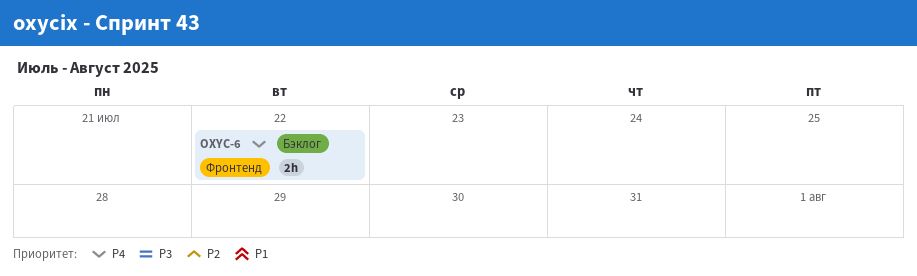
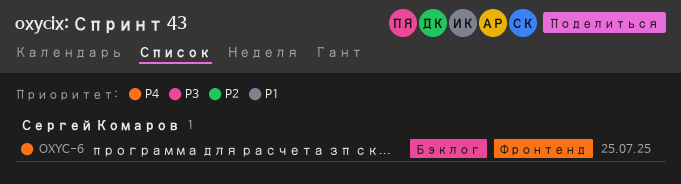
OXYC-6, due: Jul 22 -> Jul 25

